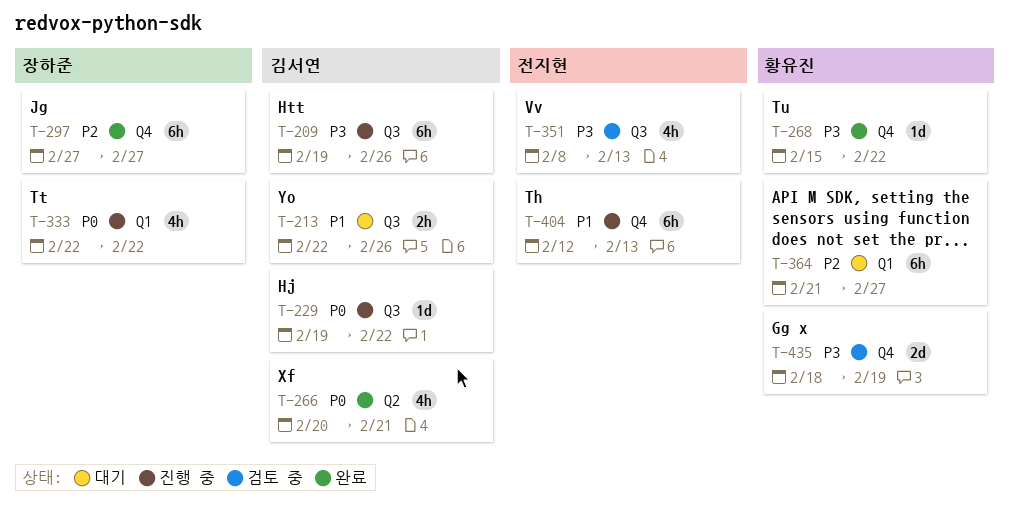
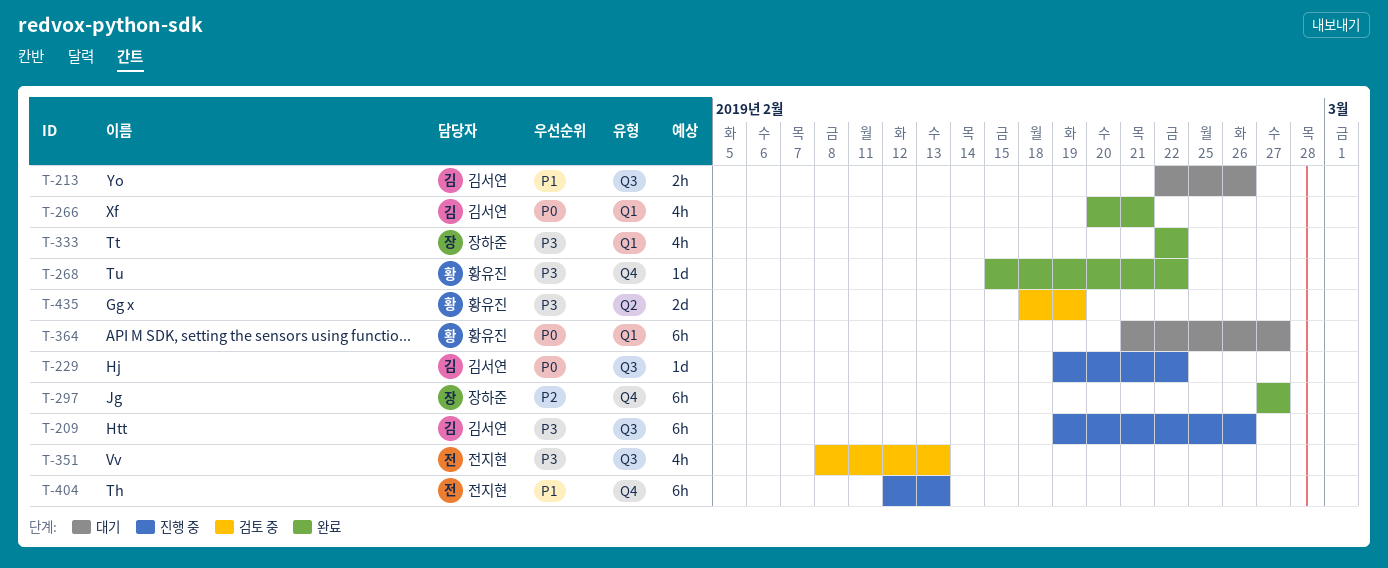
T-266, label: Q2 -> Q1
T-333, status: 진행 중 -> 완료
T-333, priority: P0 -> P3
T-364, priority: P2 -> P0
T-435, label: Q4 -> Q2

